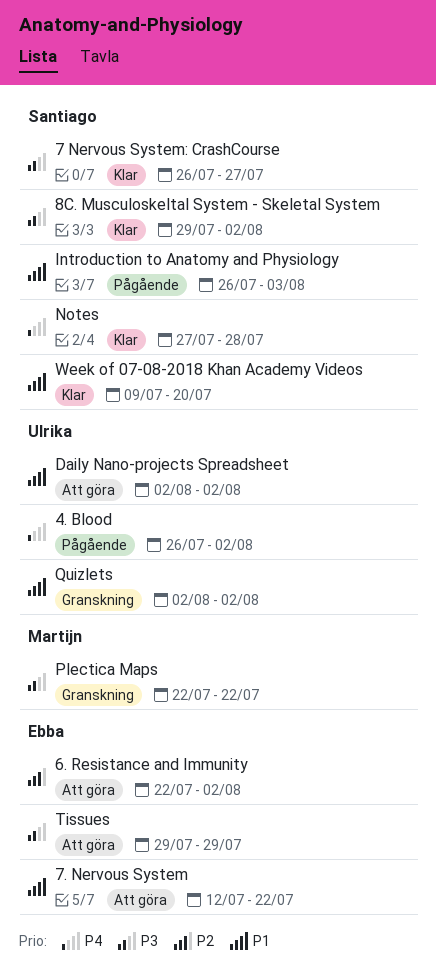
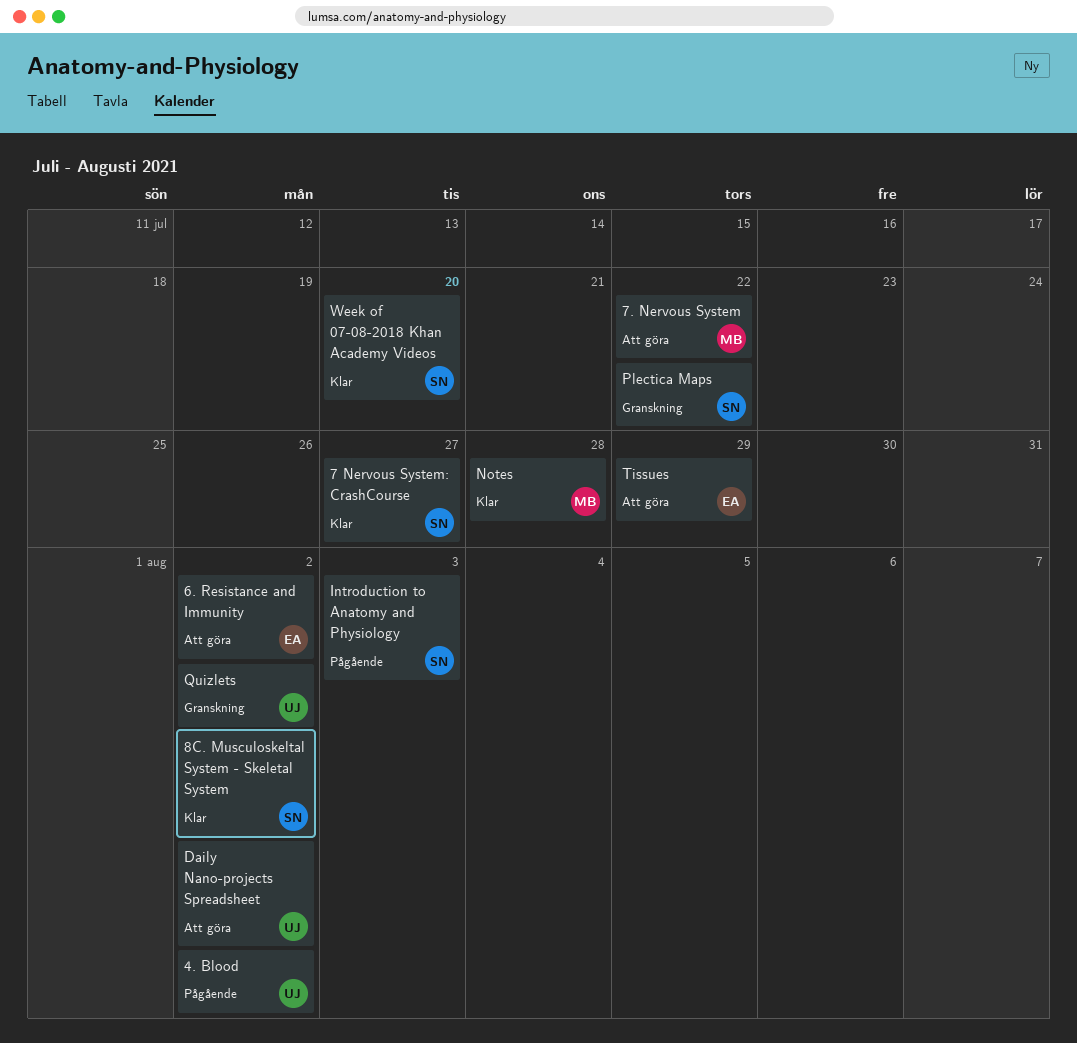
7. Nervous System, owner: Ebba -> Martijn
Notes, owner: Santiago -> Martijn
Plectica Maps, owner: Martijn -> Santiago

